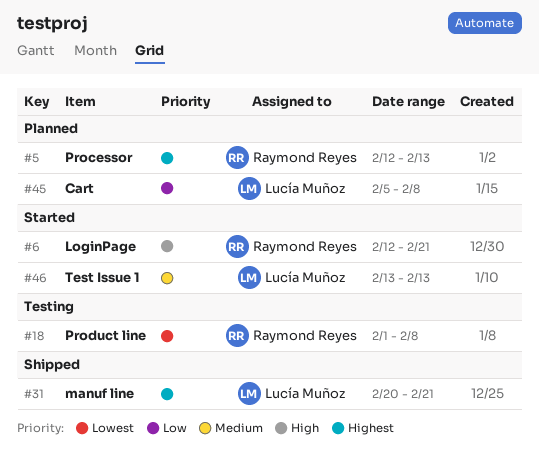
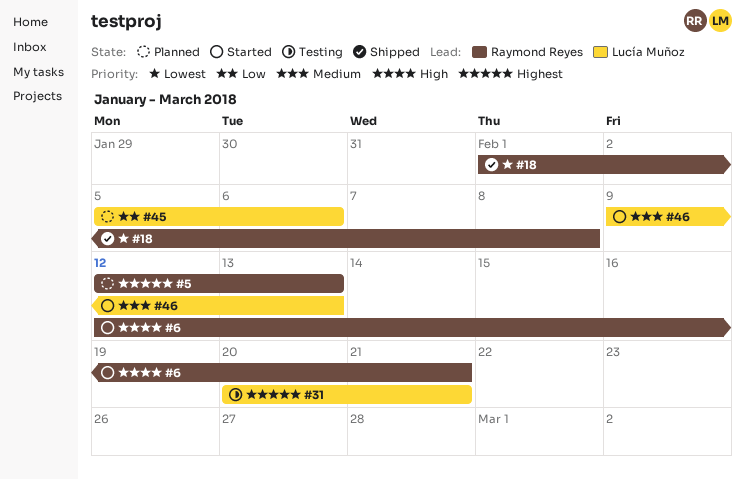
#18, status: Testing -> Shipped
#31, status: Shipped -> Testing
#45, due: Feb 8 -> Feb 6
#46, start: Feb 13 -> Feb 9

